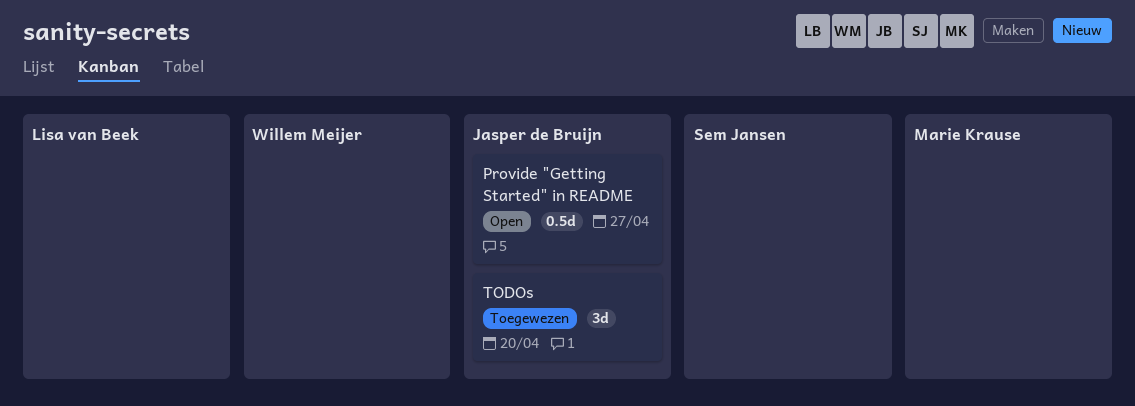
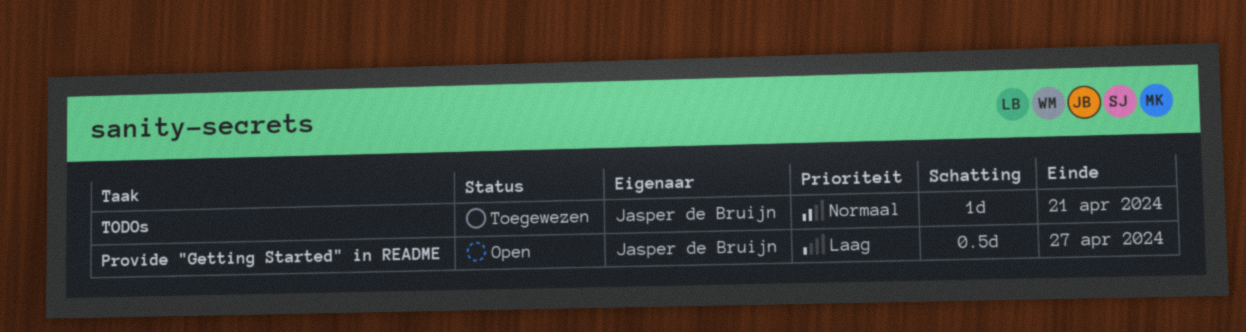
TODOs, estimate: 3d -> 1d
TODOs, due: Apr 20 -> Apr 21

